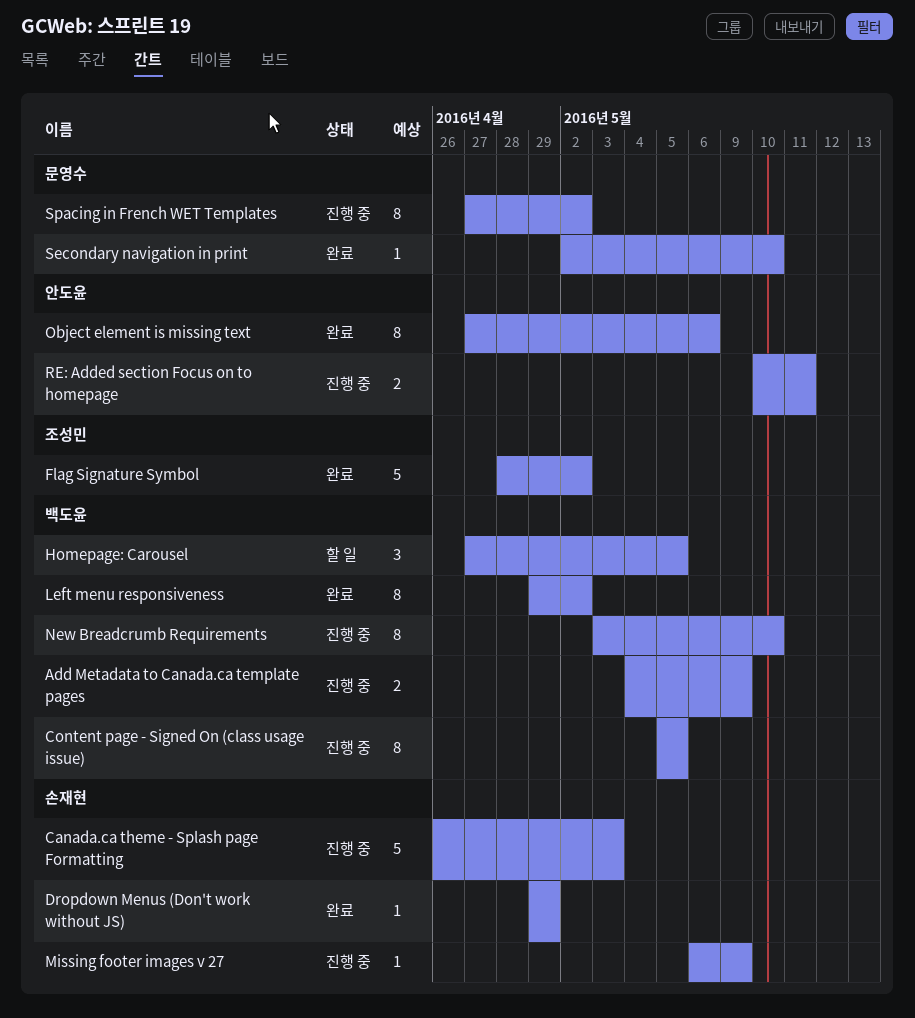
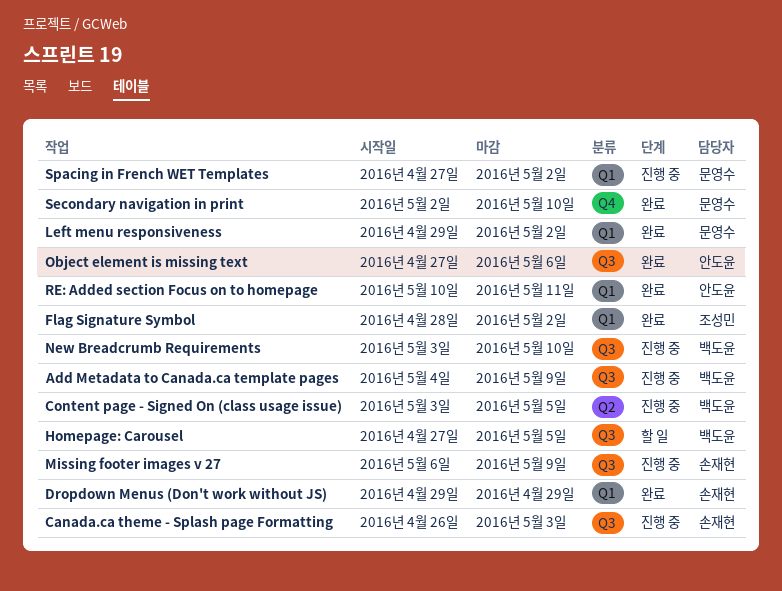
Content page - Signed On (class usage issue), start: May 5 -> May 3
Left menu responsiveness, owner: 백도윤 -> 문영수
RE: Added section Focus on to homepage, status: 진행 중 -> 완료

